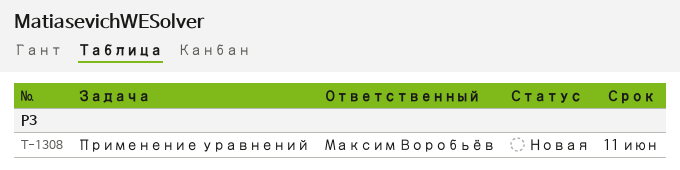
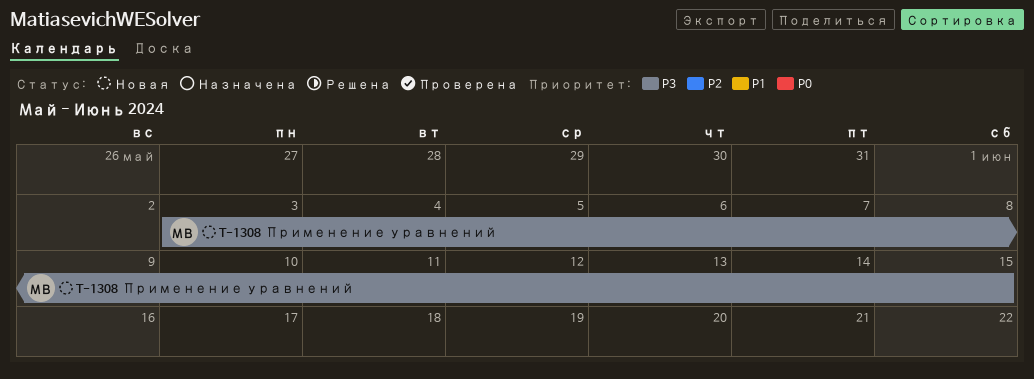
T-1308, due: Jun 11 -> Jun 15

